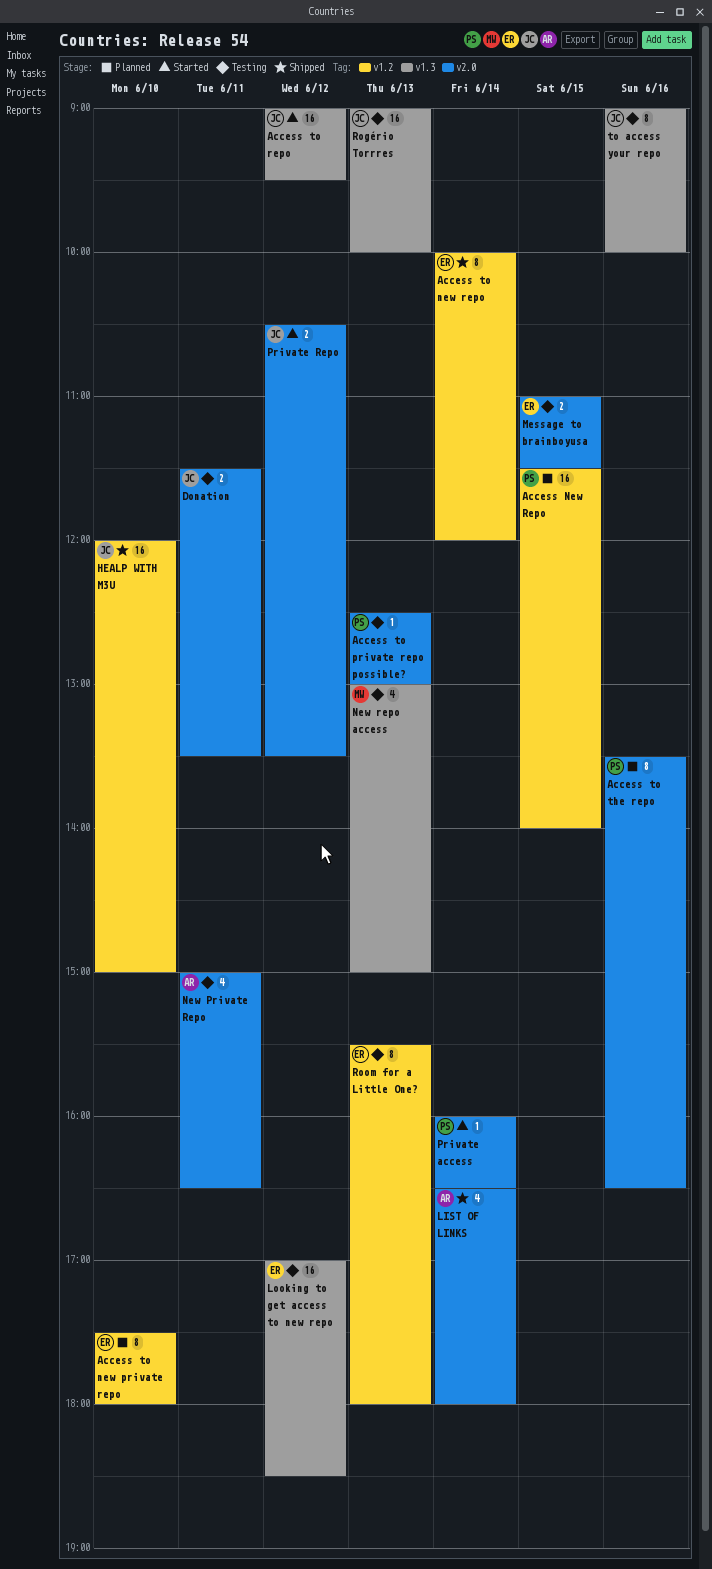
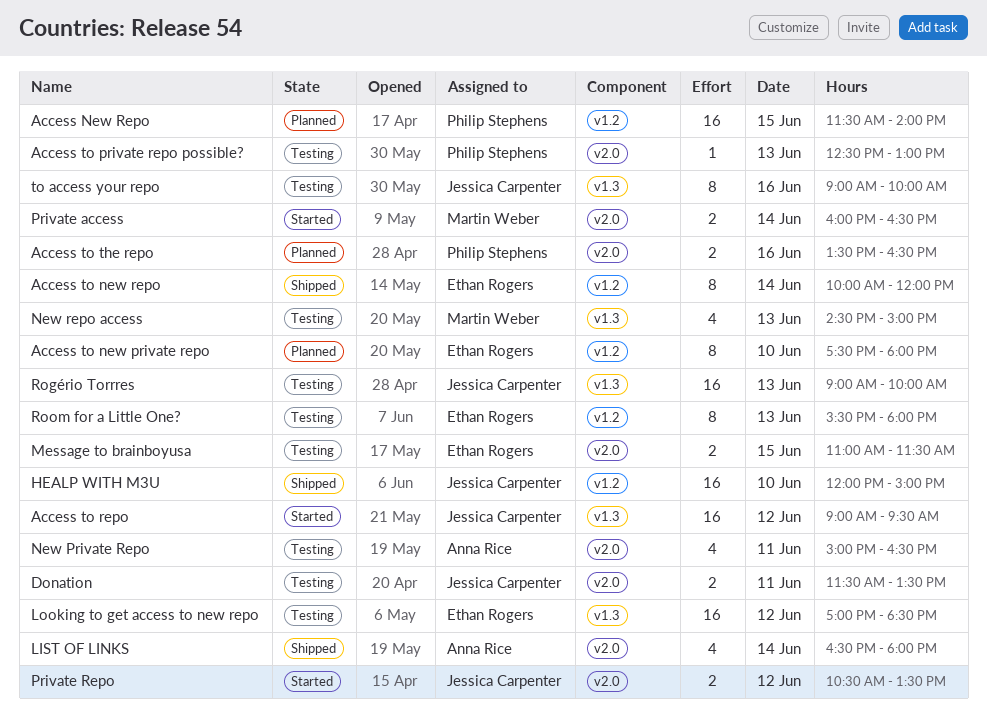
Access to the repo, estimate: 8 -> 2
New repo access, begins: 13:00 -> 14:30
Private access, owner: Philip Stephens -> Martin Weber
Private access, estimate: 1 -> 2

